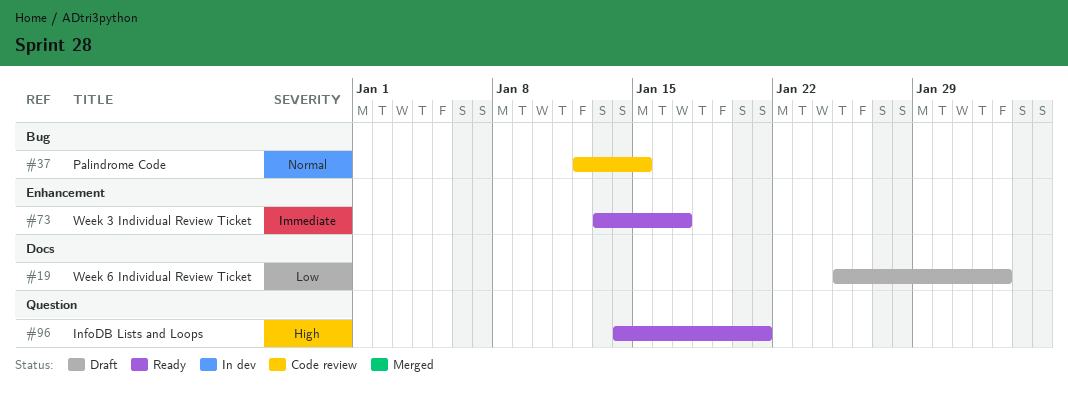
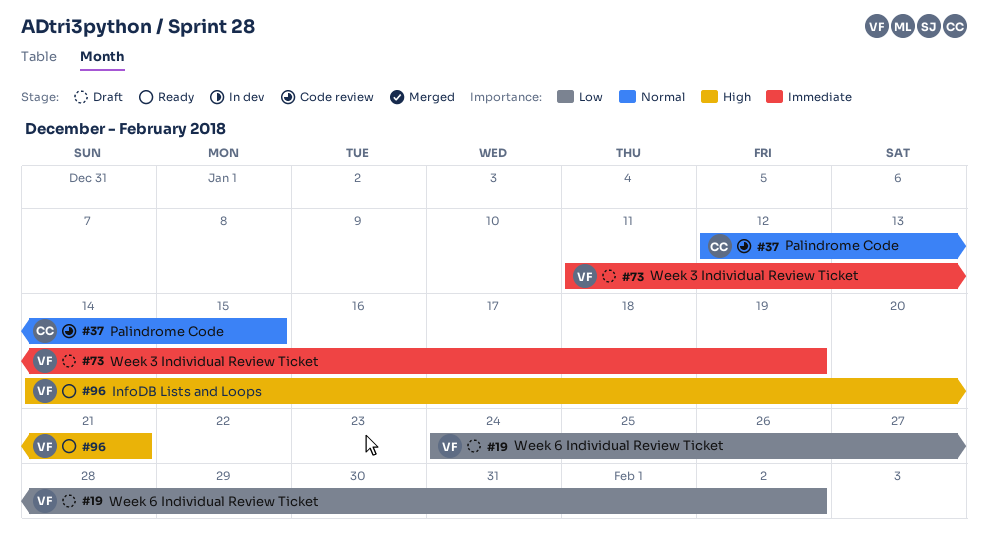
#19, start: Jan 25 -> Jan 24
#73, status: Ready -> Draft
#73, start: Jan 13 -> Jan 11
#73, due: Jan 17 -> Jan 19

